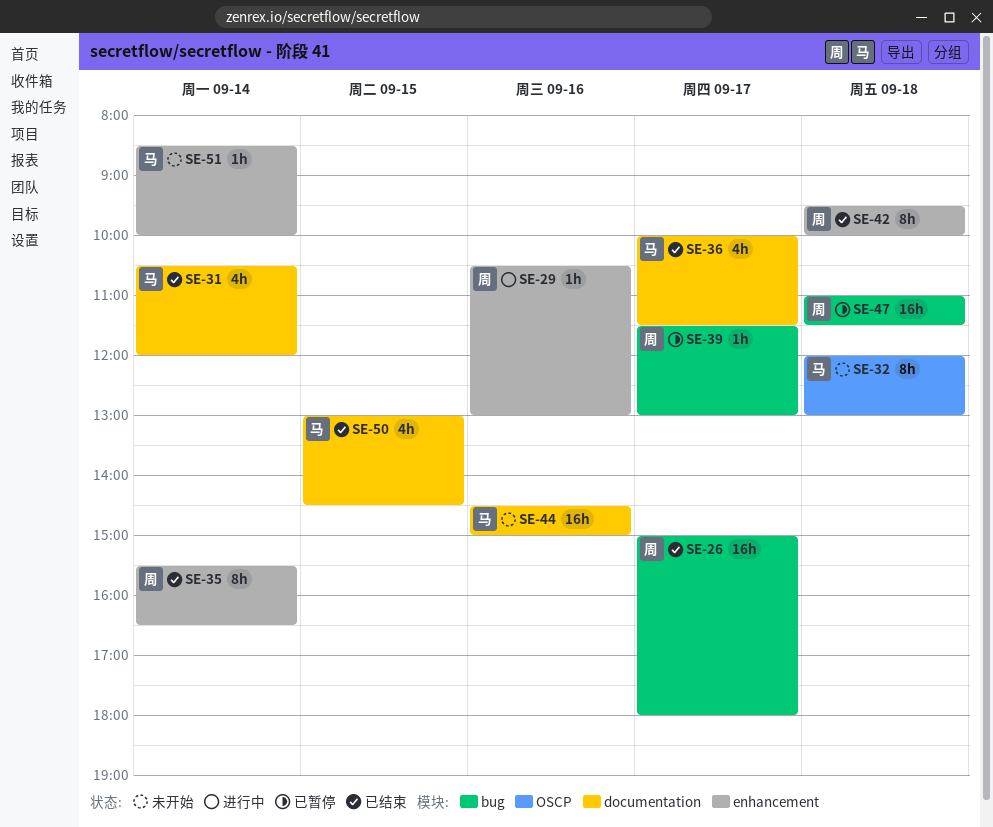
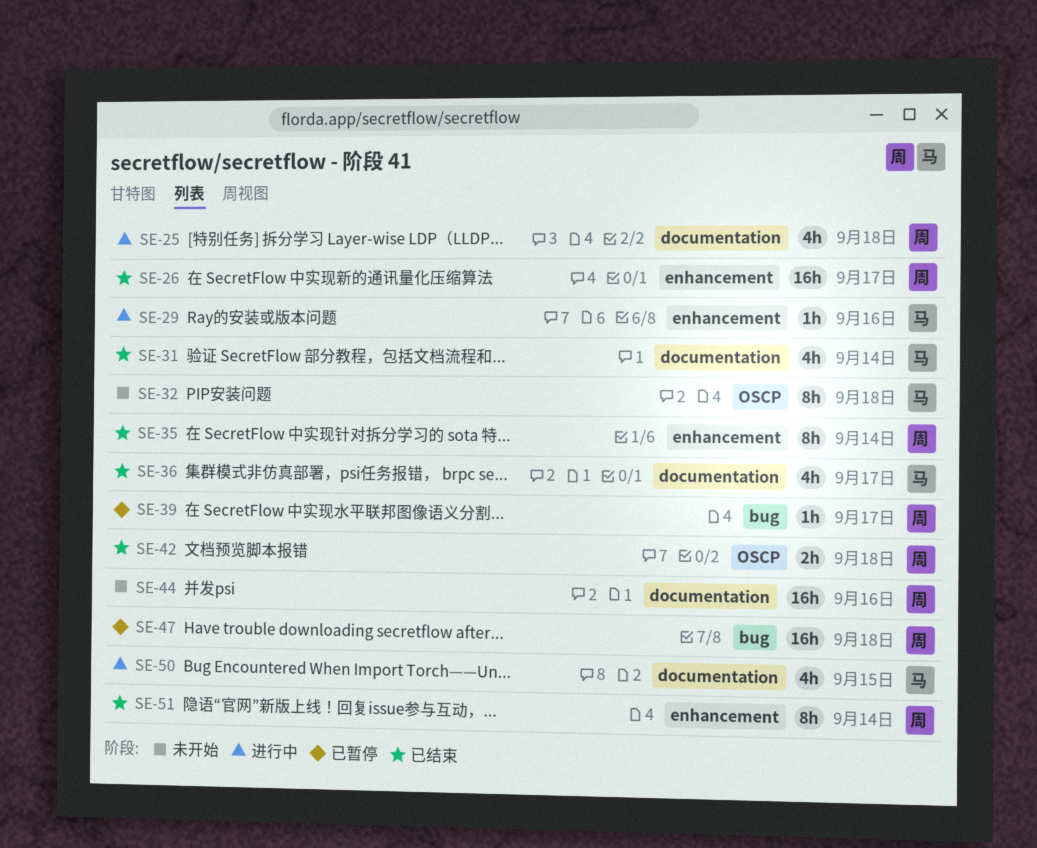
SE-25: none -> present
SE-26, label: bug -> enhancement
SE-29, owner: 周 -> 马
SE-42, label: enhancement -> OSCP
SE-42, estimate: 8h -> 2h
SE-44, owner: 马 -> 周
SE-50, status: 已结束 -> 进行中
SE-51, status: 未开始 -> 已结束
SE-51, owner: 马 -> 周
SE-51, estimate: 1h -> 8h

